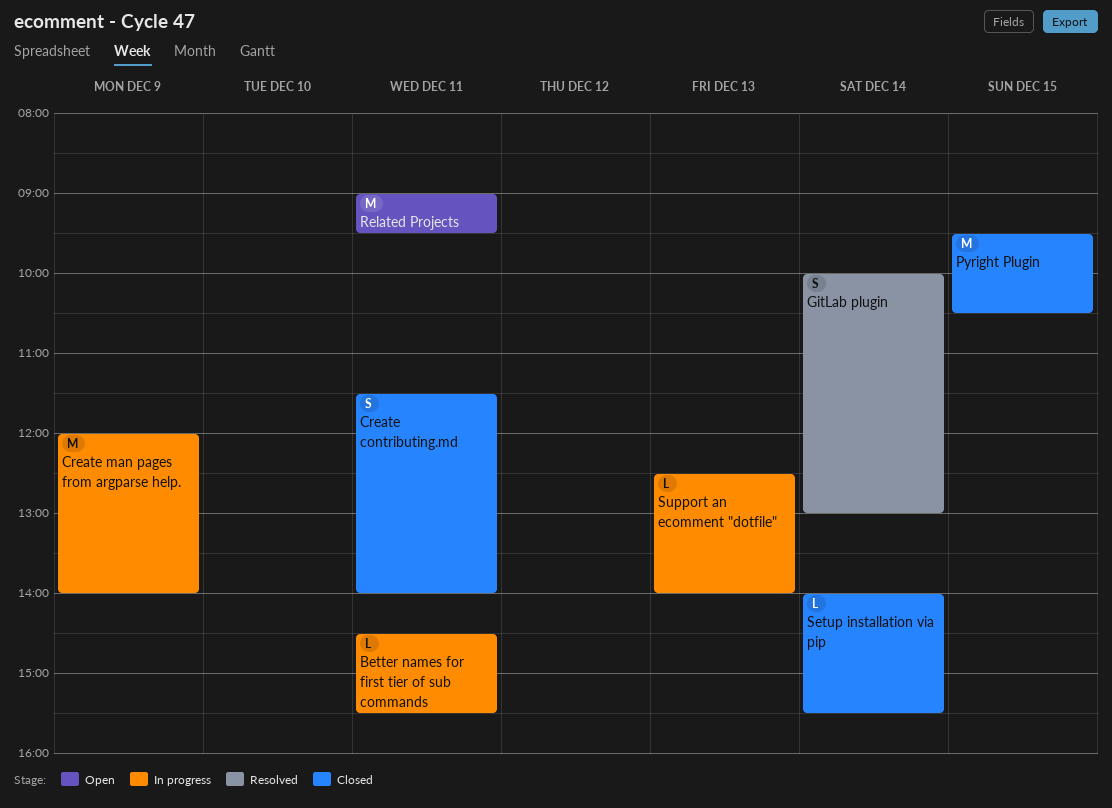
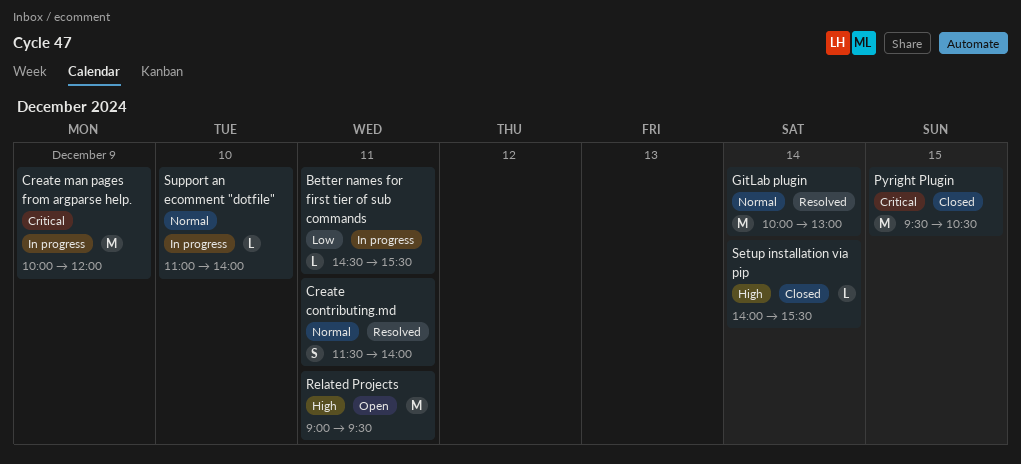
Create contributing.md, status: Closed -> Resolved
Create man pages from argparse help., begins: 12:00 -> 10:00
Create man pages from argparse help., ends: 14:00 -> 12:00
GitLab plugin, estimate: S -> M
Support an ecomment "dotfile", day: Dec 13 -> Dec 10
Support an ecomment "dotfile", begins: 12:30 -> 11:00

